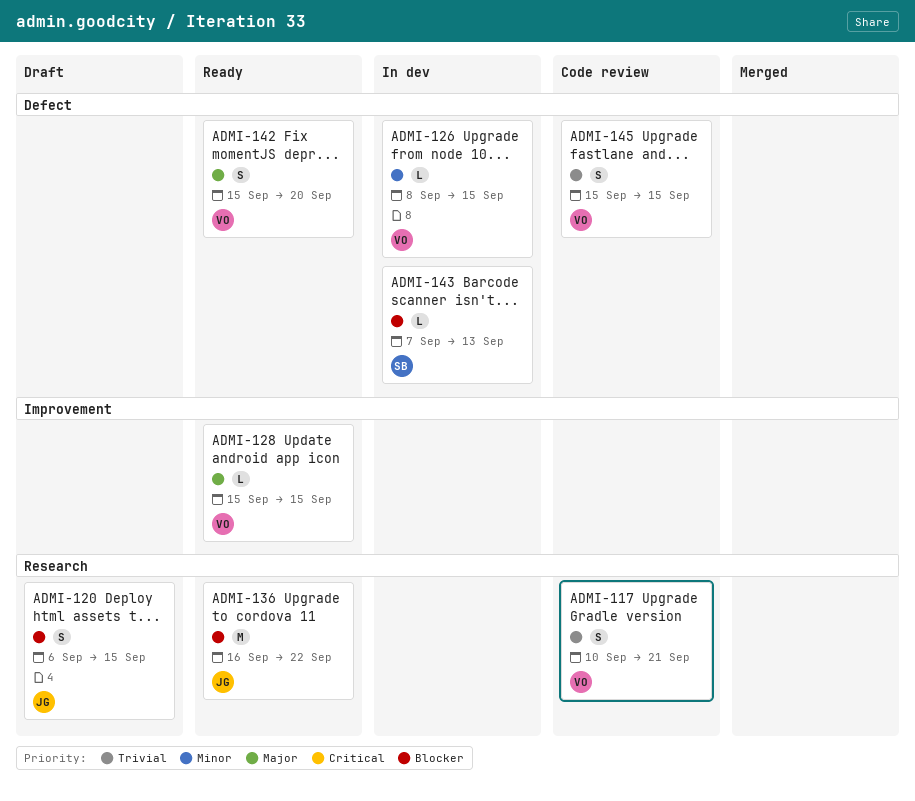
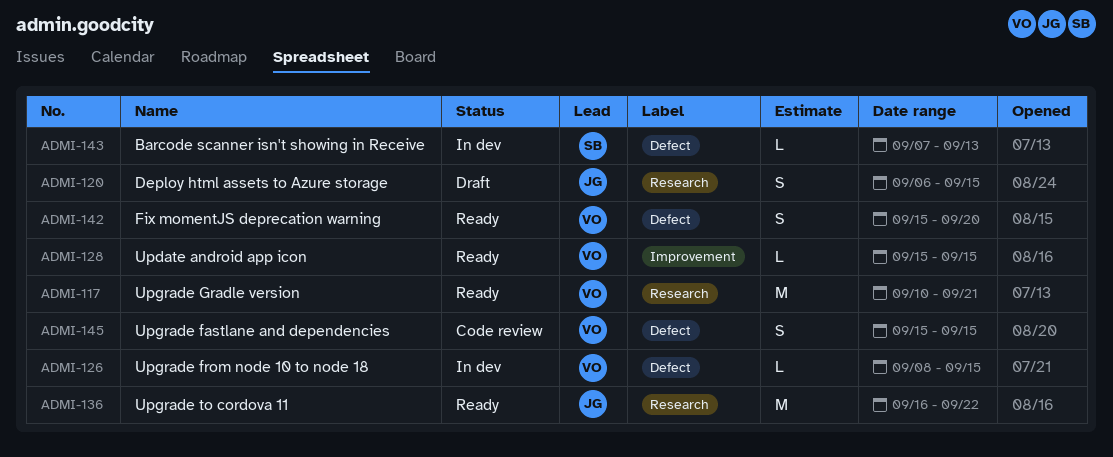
ADMI-117, status: Code review -> Ready
ADMI-117, estimate: S -> M

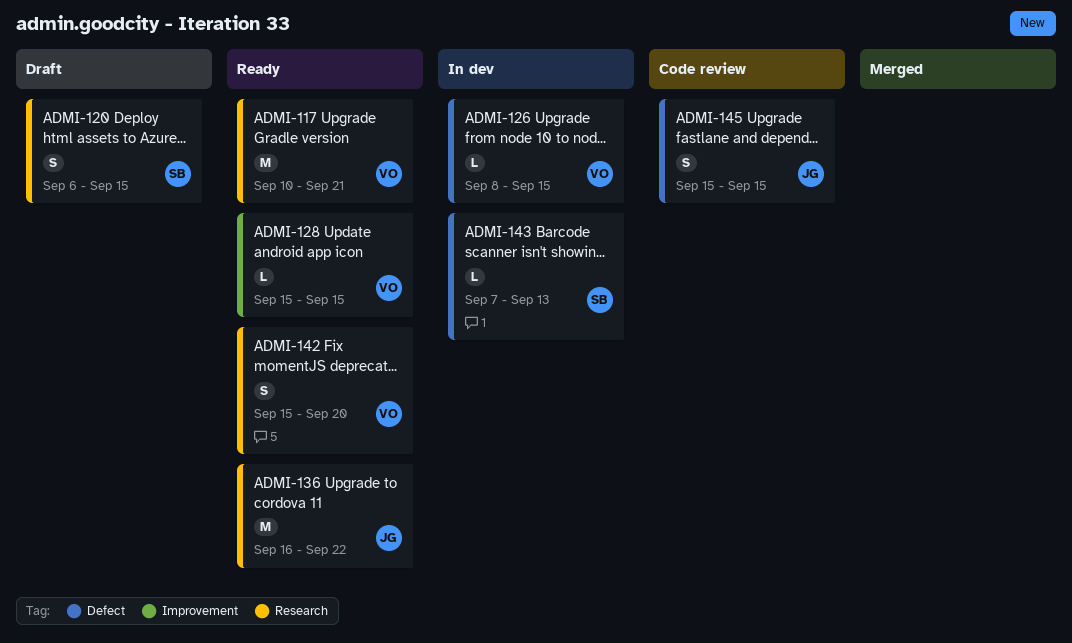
ADMI-120, owner: JG -> SB
ADMI-142, label: Defect -> Research
ADMI-145, owner: VO -> JG

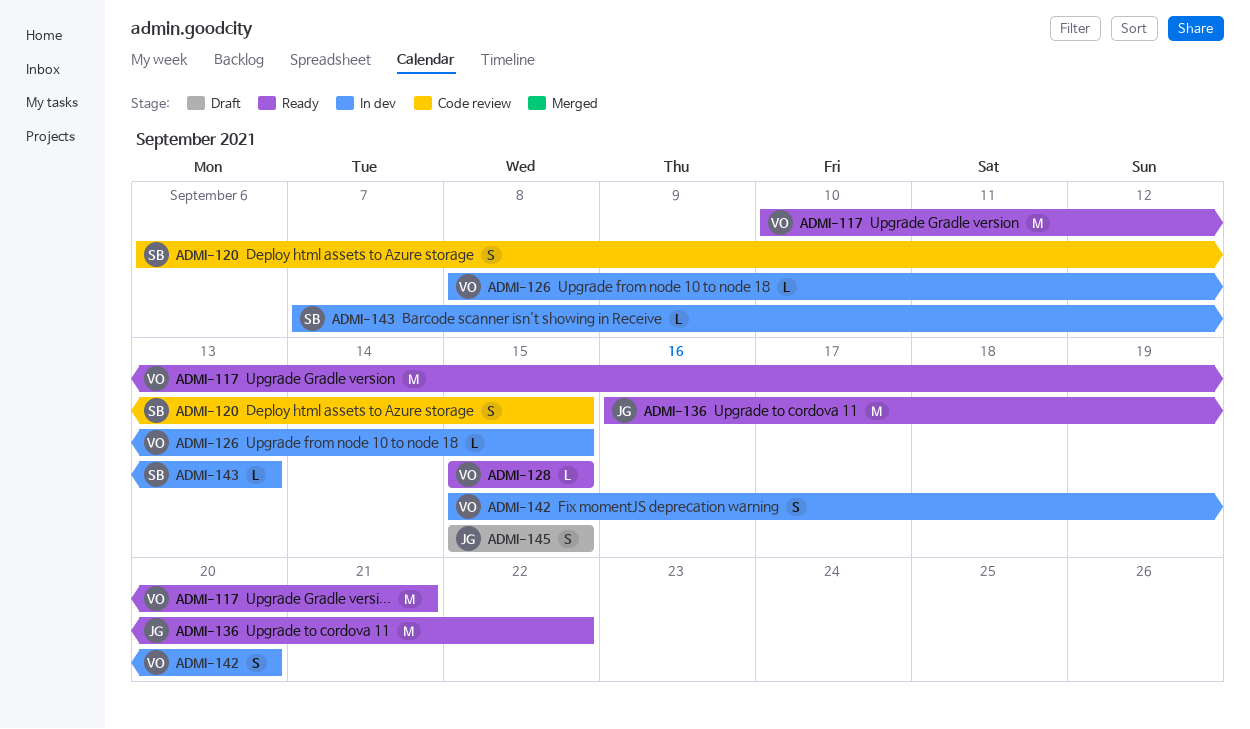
ADMI-120, status: Draft -> Code review
ADMI-142, status: Ready -> In dev
ADMI-145, status: Code review -> Draft

